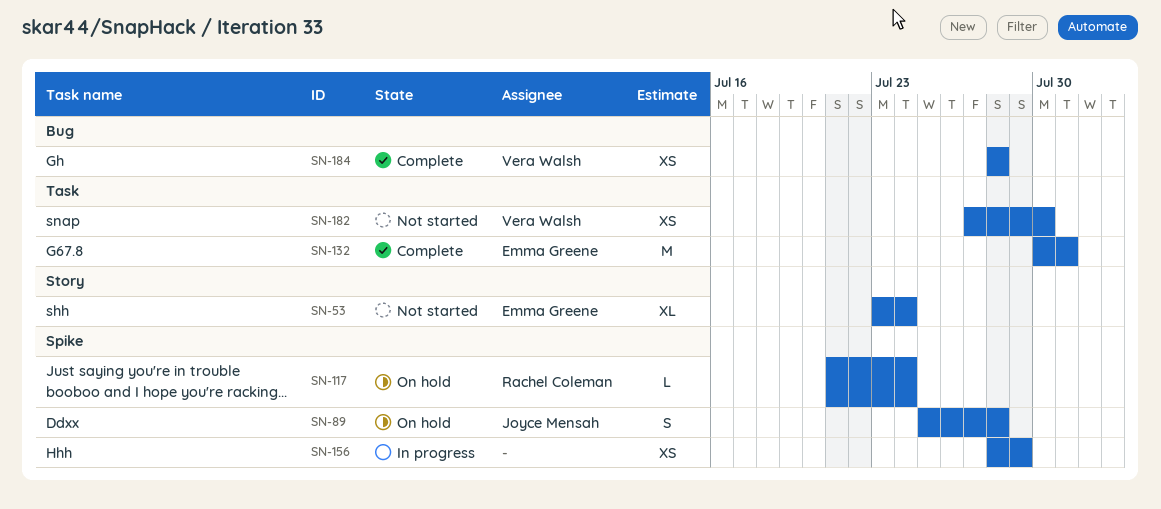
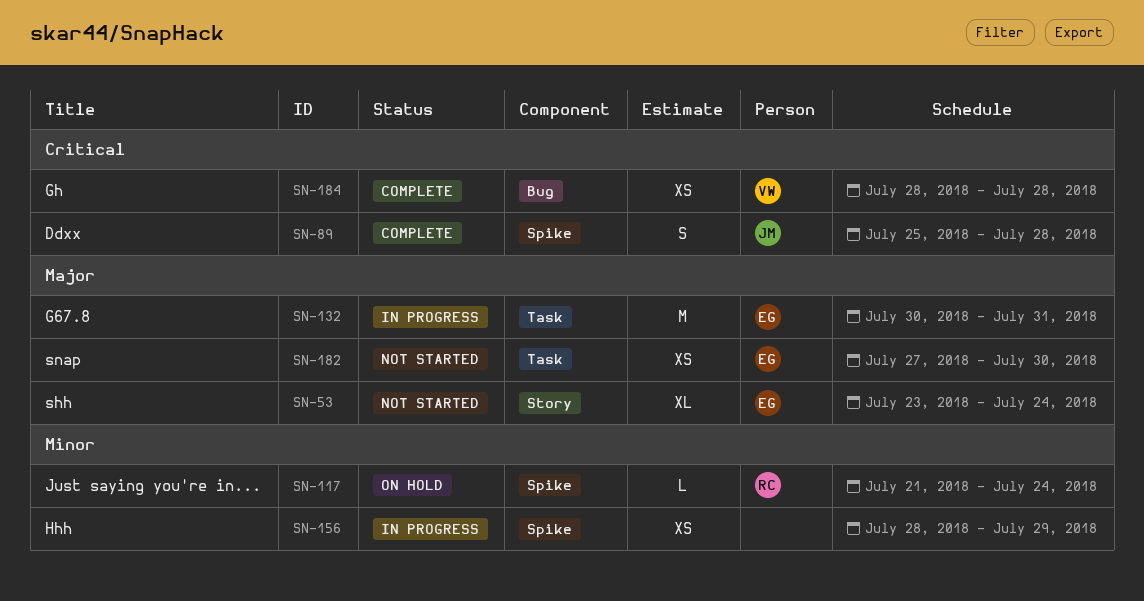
SN-89, status: On hold -> Complete
SN-132, status: Complete -> In progress
SN-182, owner: Vera Walsh -> Emma Greene

